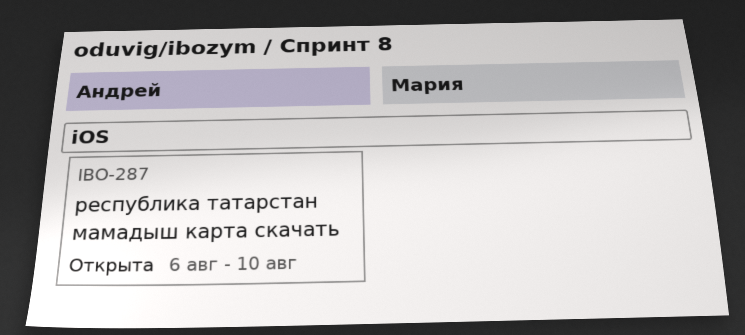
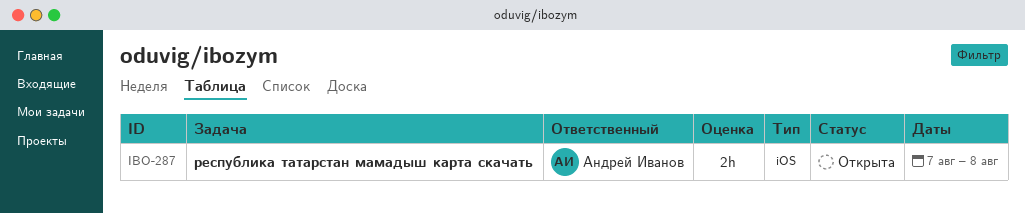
IBO-287, start: Aug 6 -> Aug 7
IBO-287, due: Aug 10 -> Aug 8

